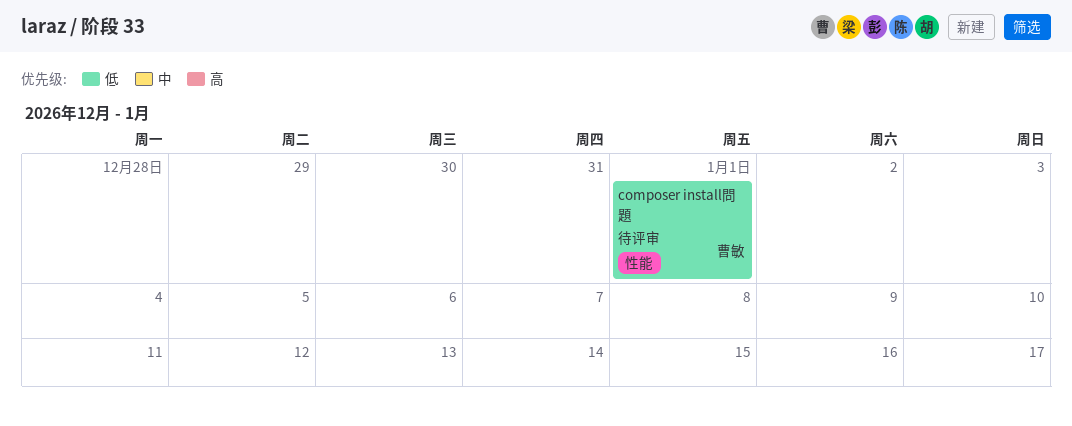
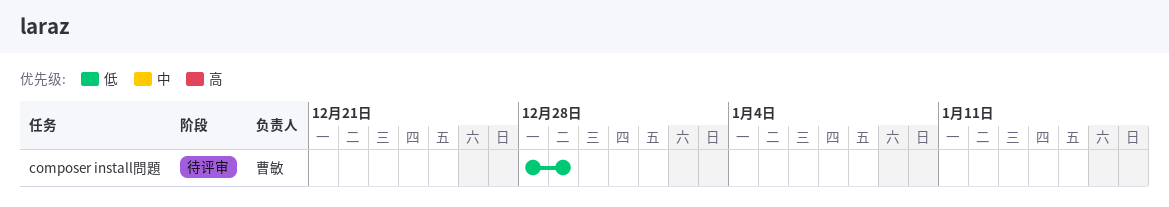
composer install問題, due: Jan 1 -> Dec 29

